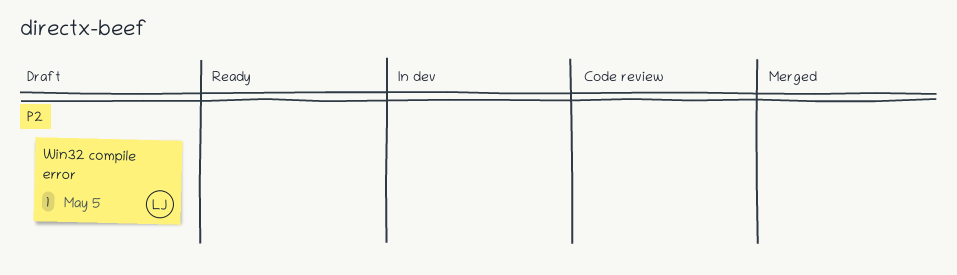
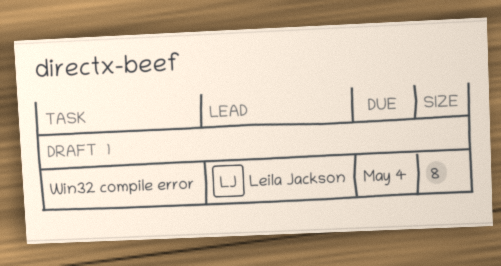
Win32 compile error, estimate: 1 -> 8
Win32 compile error, due: May 5 -> May 4

